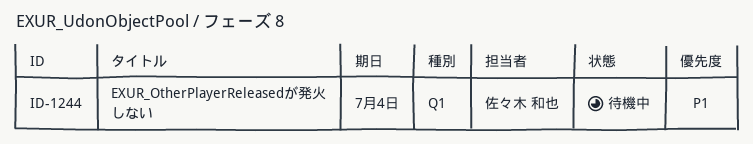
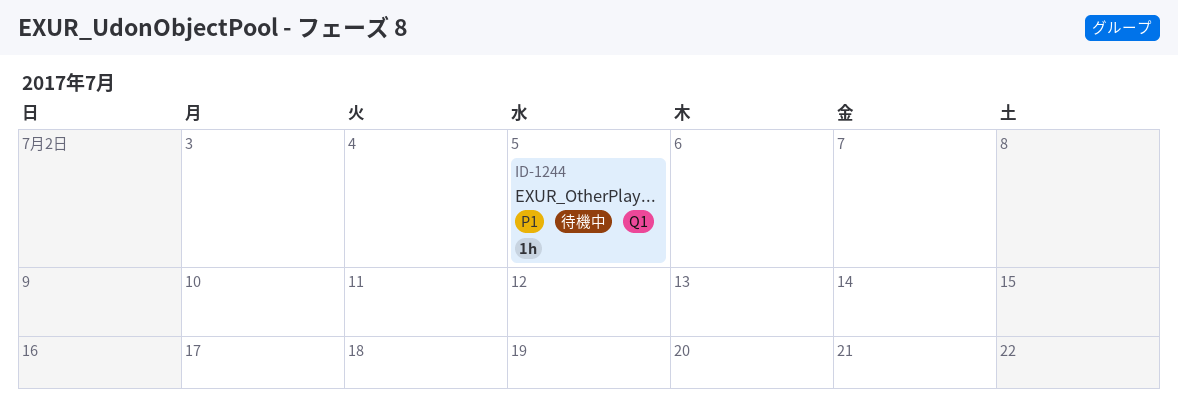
ID-1244, due: Jul 4 -> Jul 5

